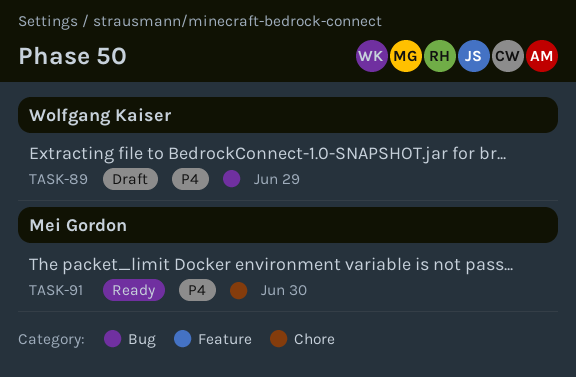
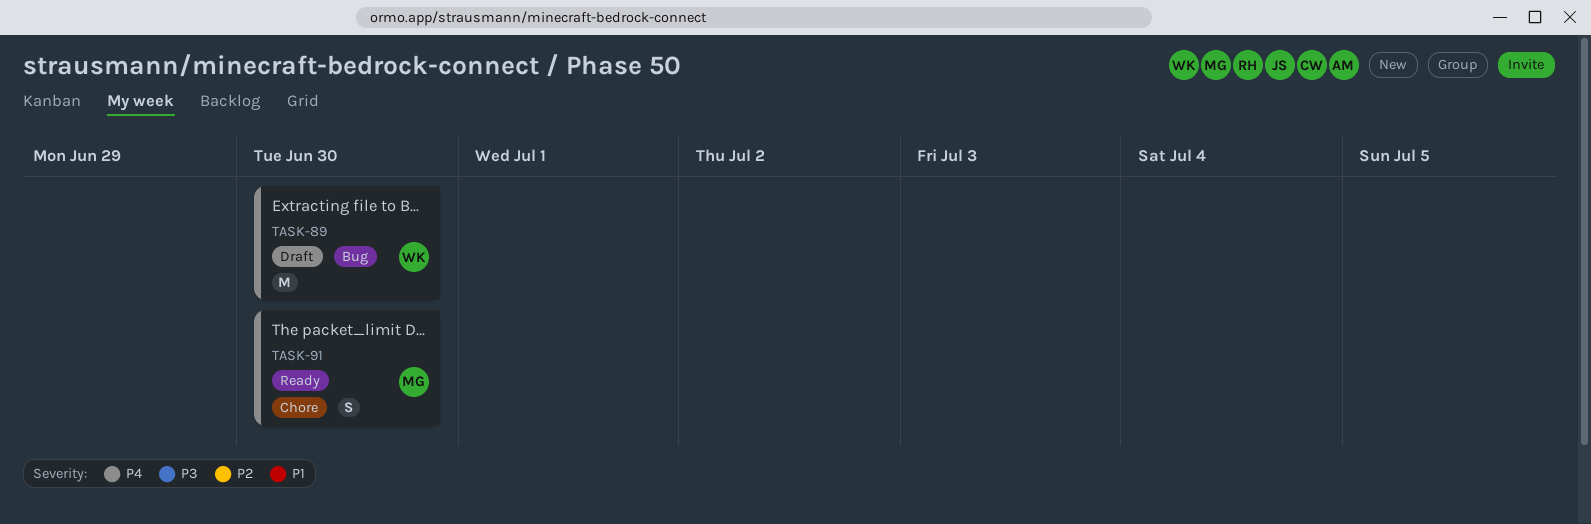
TASK-89, due: Jun 29 -> Jun 30

